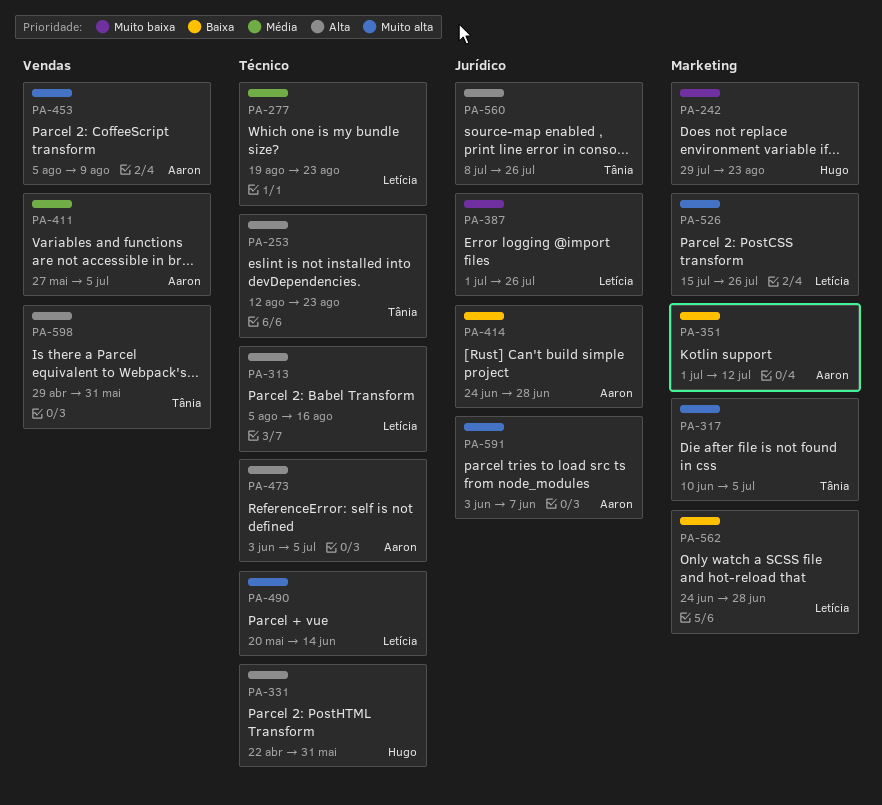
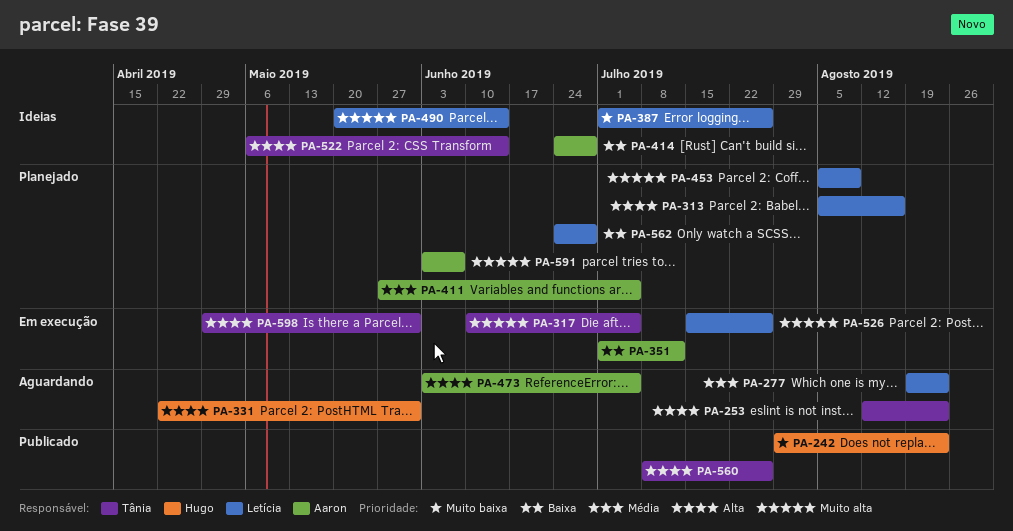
PA-453, owner: Aaron -> Letícia
PA-522: none -> present

